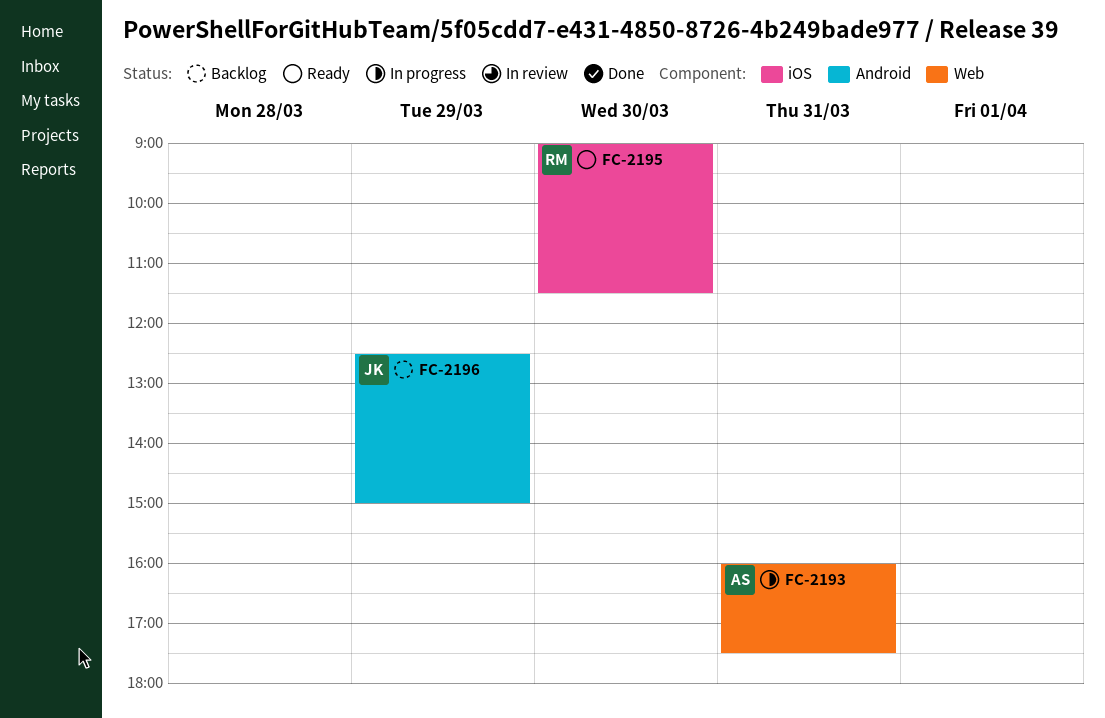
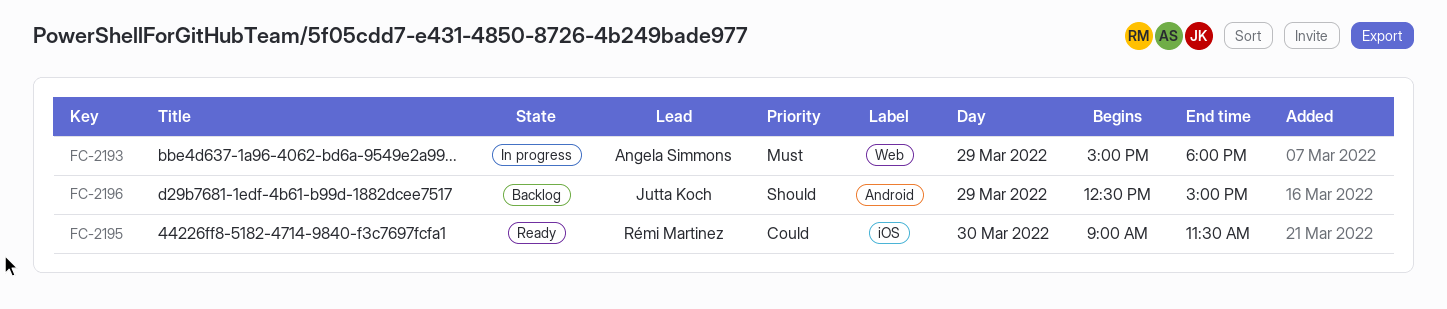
FC-2193, day: Mar 31 -> Mar 29
FC-2193, begins: 16:00 -> 15:00
FC-2193, ends: 17:30 -> 18:00

